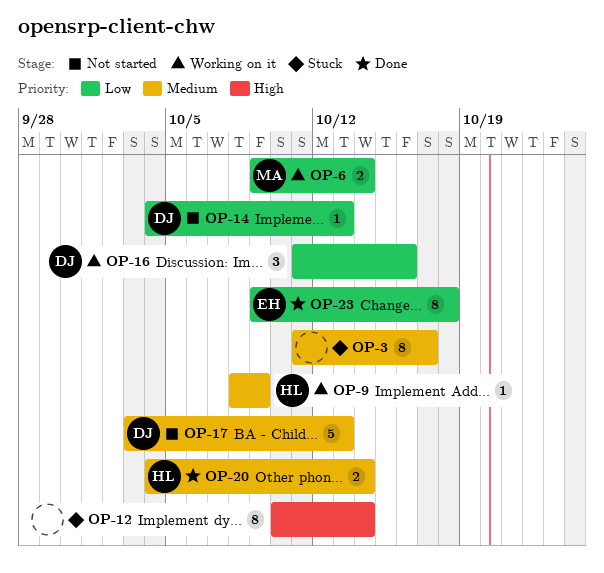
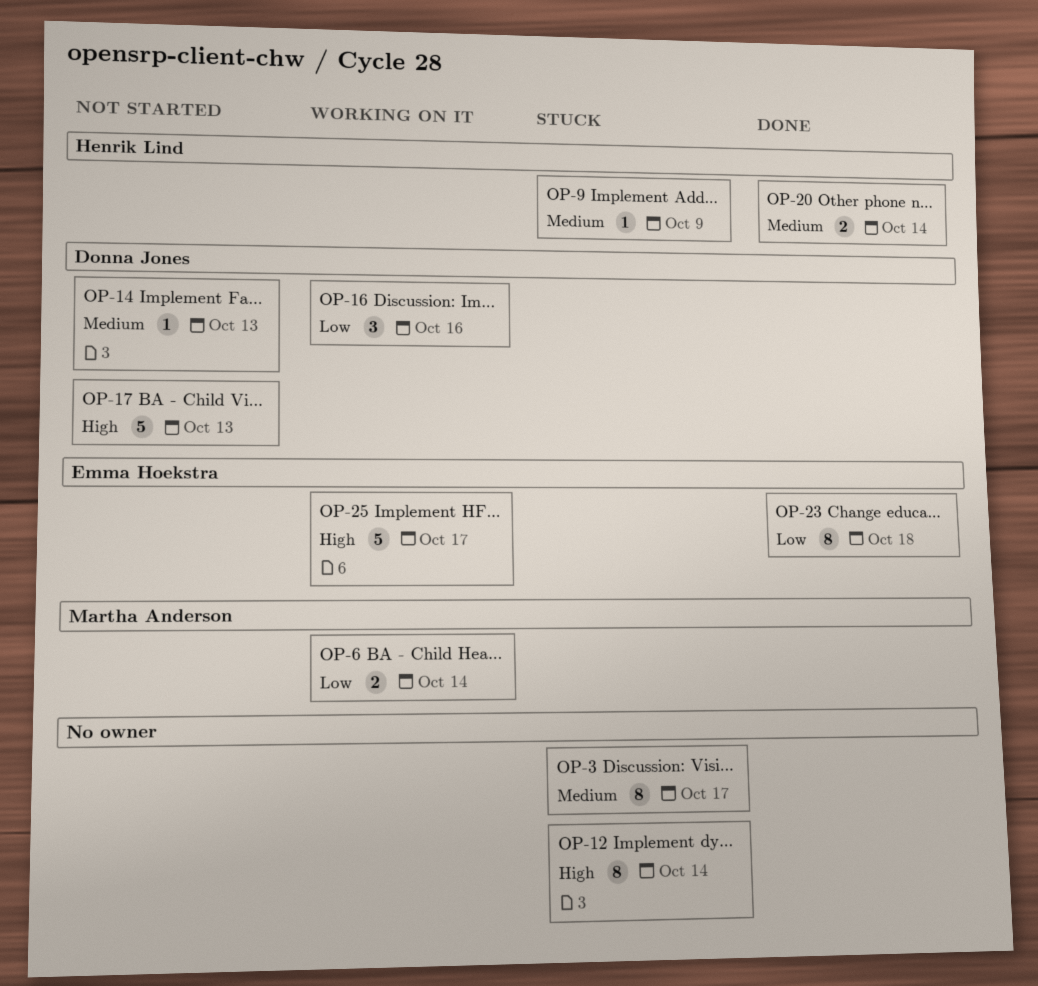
OP-9, status: Working on it -> Stuck
OP-14, priority: Low -> Medium
OP-17, priority: Medium -> High
OP-25: none -> present

